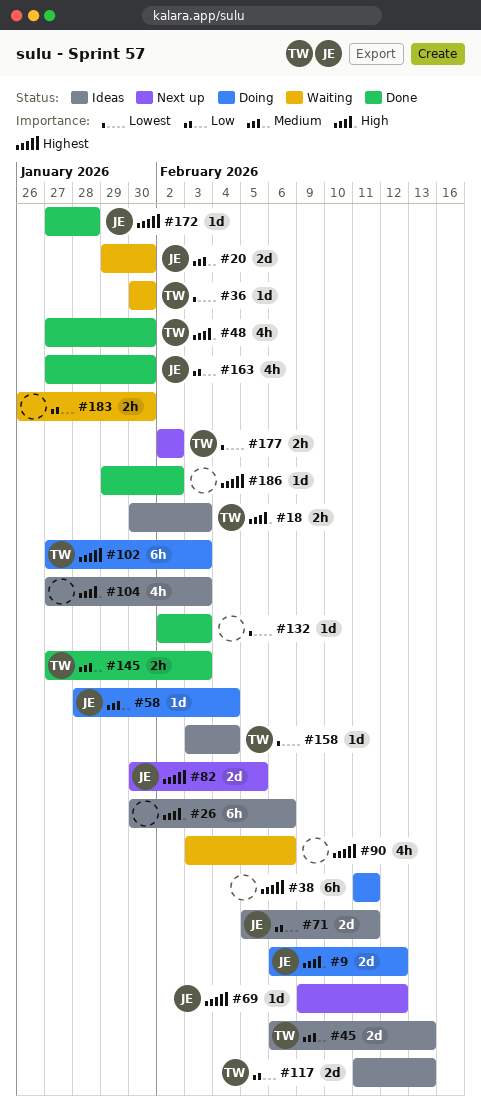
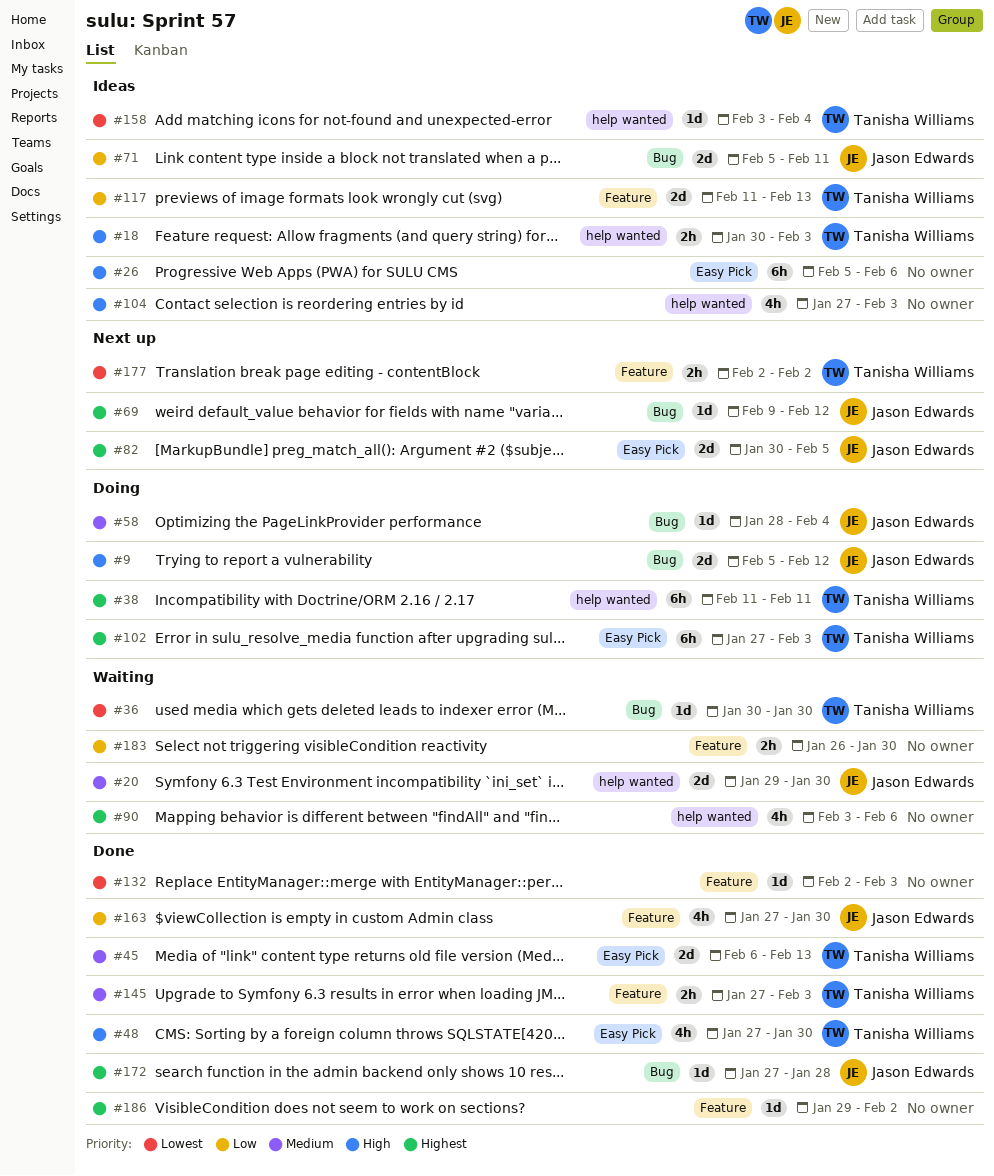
#9, start: Feb 6 -> Feb 5
#26, start: Jan 30 -> Feb 5
#38, owner: none -> Tanisha Williams
#45, status: Ideas -> Done

